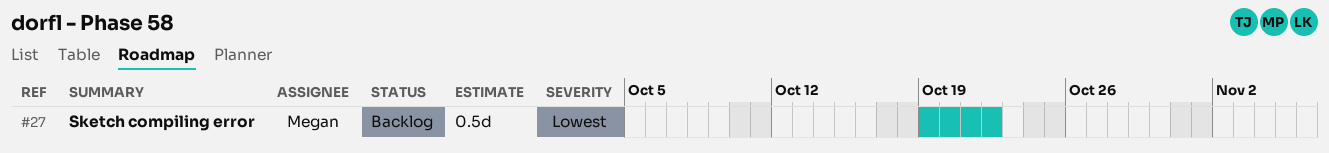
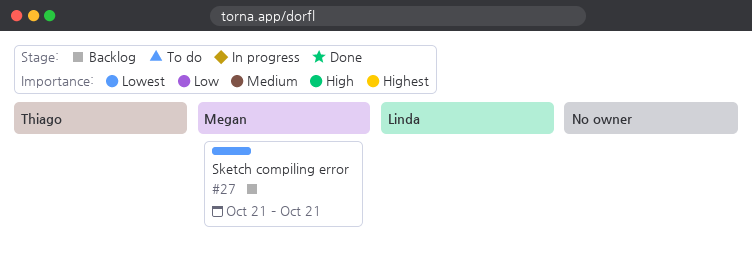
#27, start: Oct 19 -> Oct 21
#27, due: Oct 22 -> Oct 21

